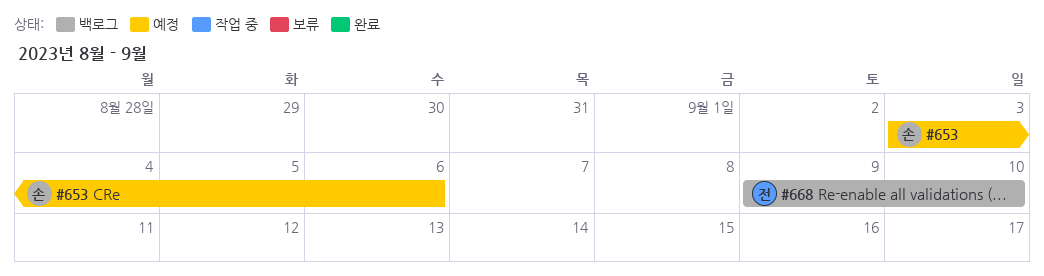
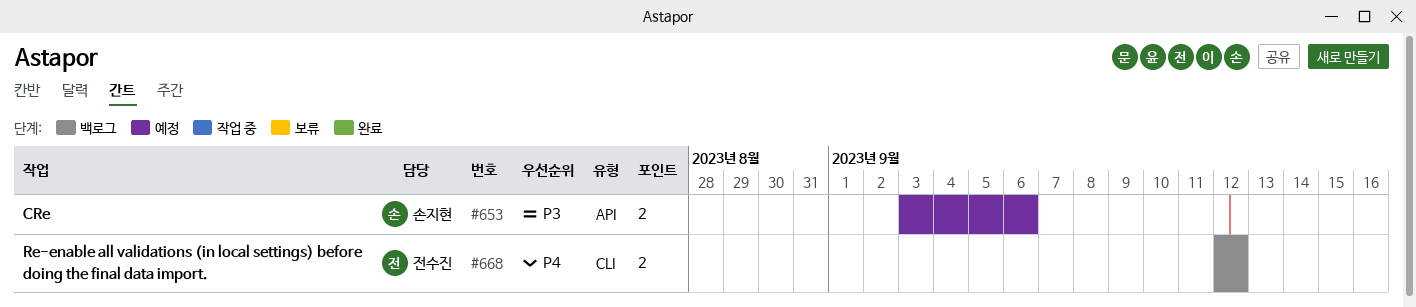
#668, start: Sep 9 -> Sep 12
#668, due: Sep 10 -> Sep 12

